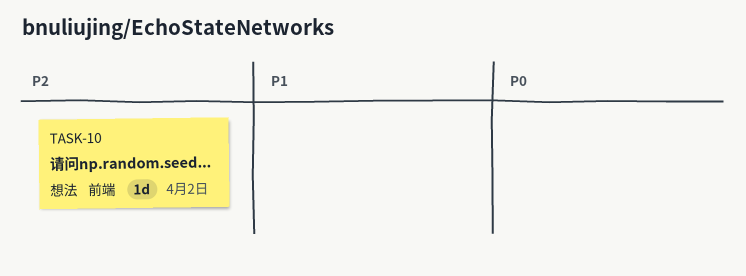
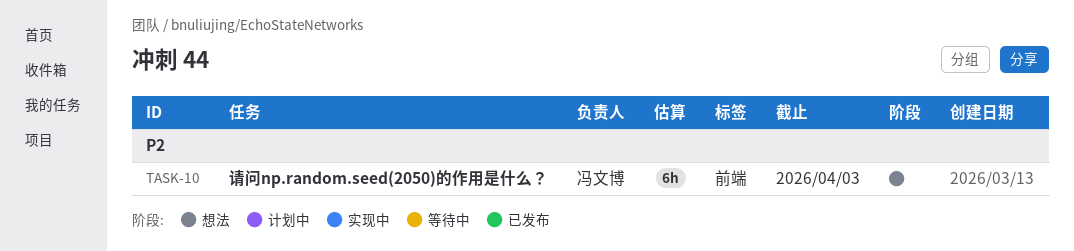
TASK-10, estimate: 1d -> 6h
TASK-10, due: Apr 2 -> Apr 3

